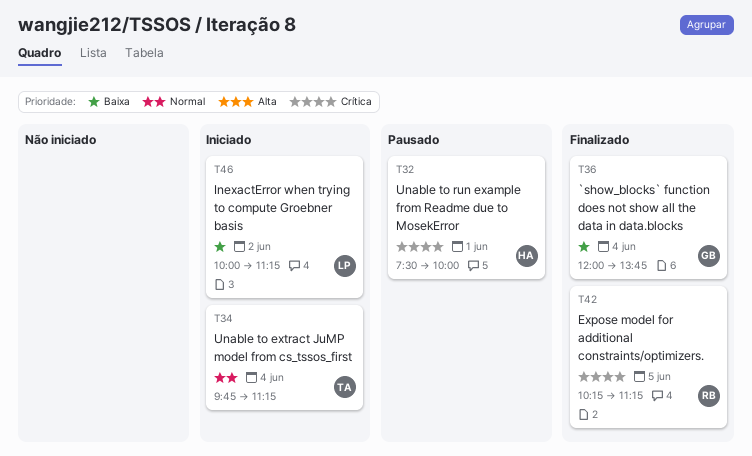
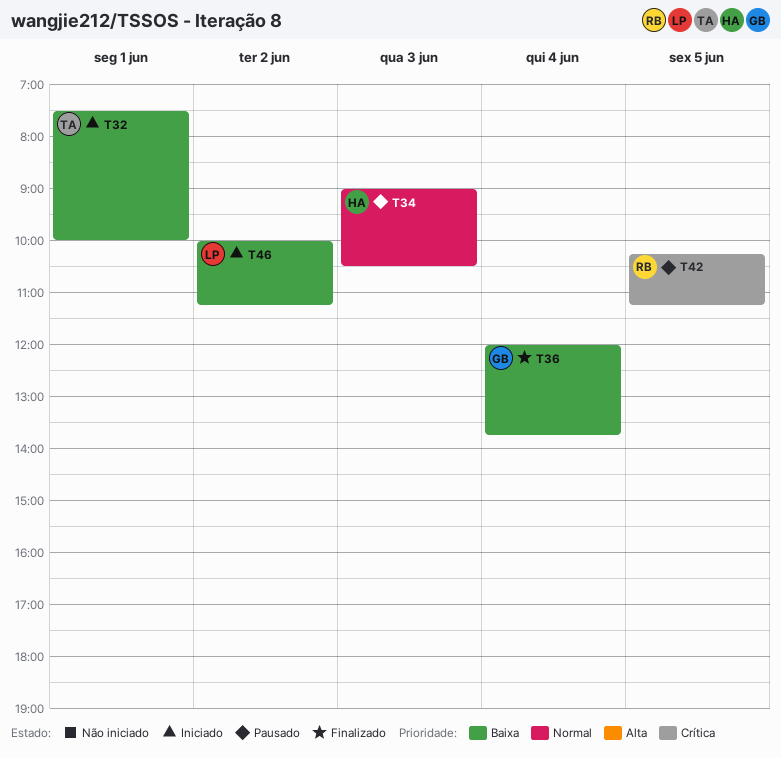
T32, status: Pausado -> Iniciado
T32, owner: HA -> TA
T32, priority: Crítica -> Baixa
T34, status: Iniciado -> Pausado
T34, owner: TA -> HA
T34, day: Jun 4 -> Jun 3
T34, begins: 09:45 -> 09:00
T34, ends: 11:15 -> 10:30
T42, status: Finalizado -> Pausado

